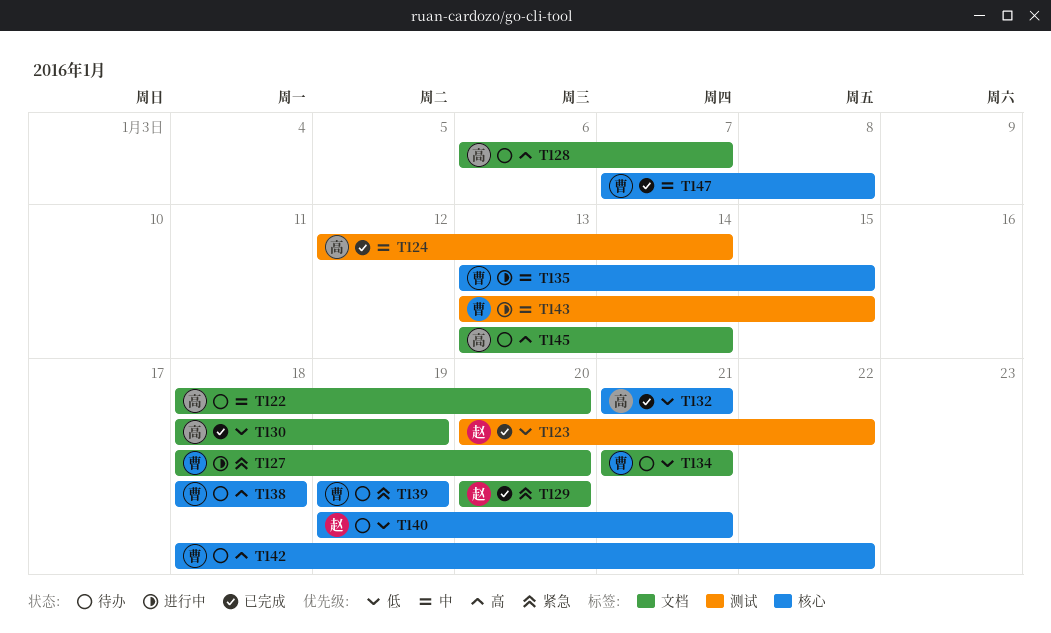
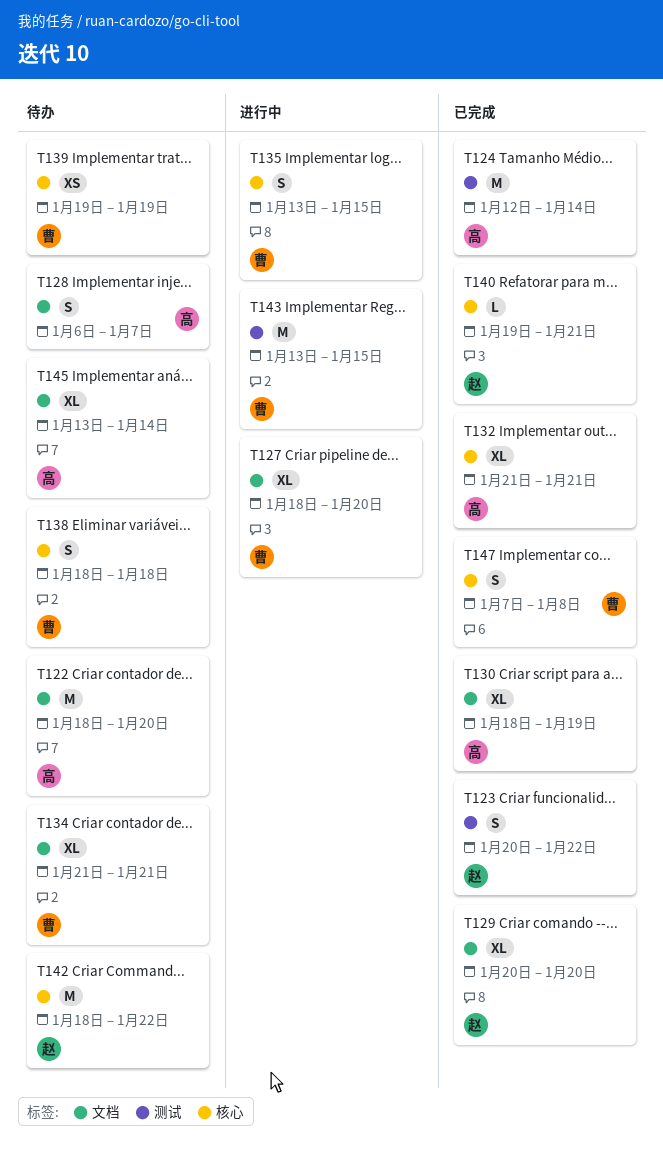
T140, status: 待办 -> 已完成
T142, owner: 曹 -> 赵

